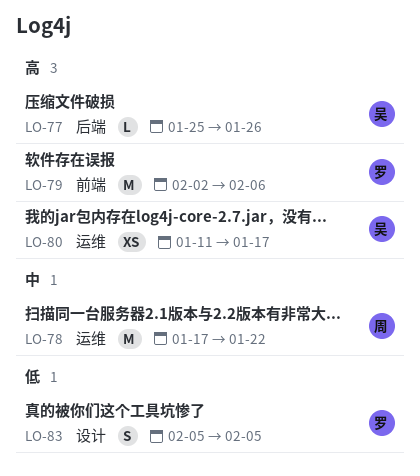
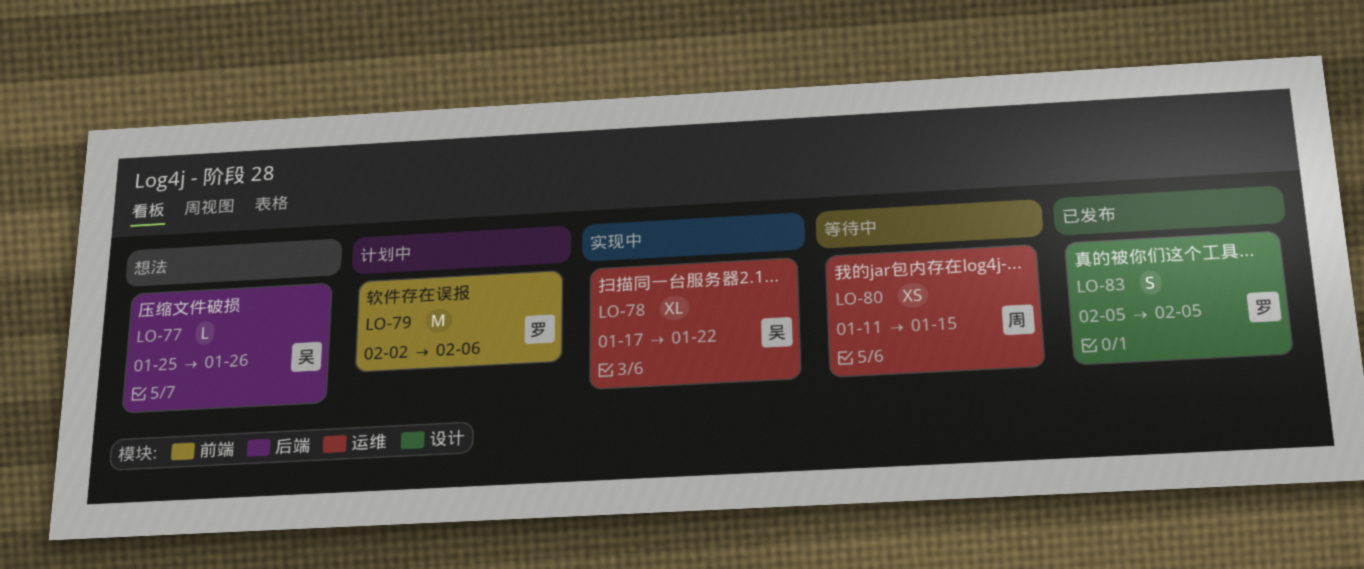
LO-78, owner: 周 -> 吴
LO-78, estimate: M -> XL
LO-80, owner: 吴 -> 周
LO-80, due: Jan 17 -> Jan 15

